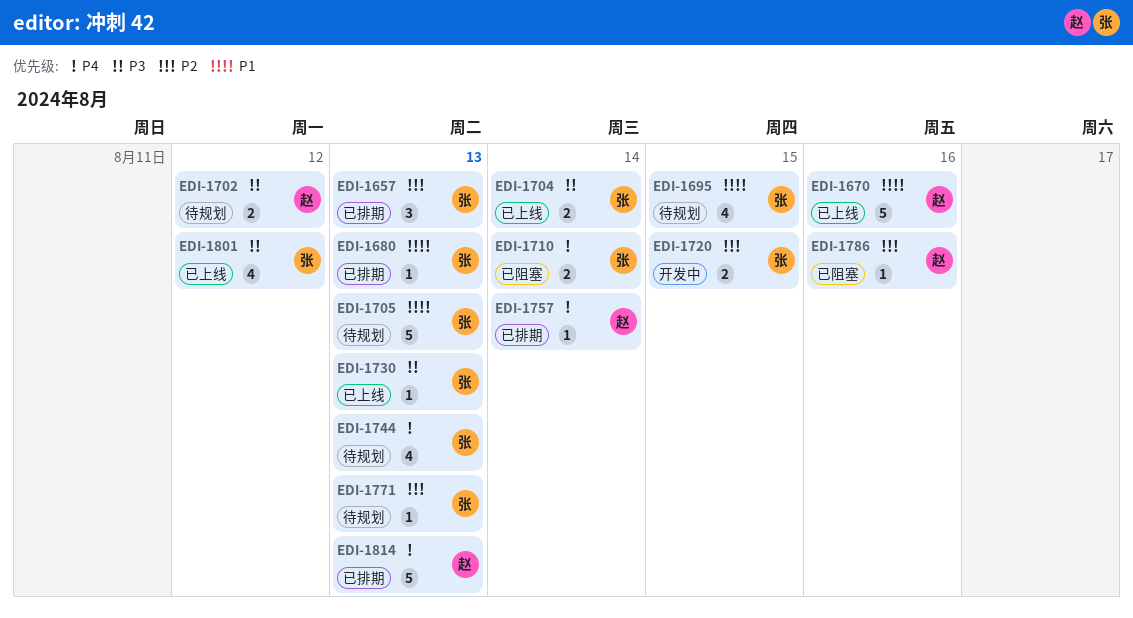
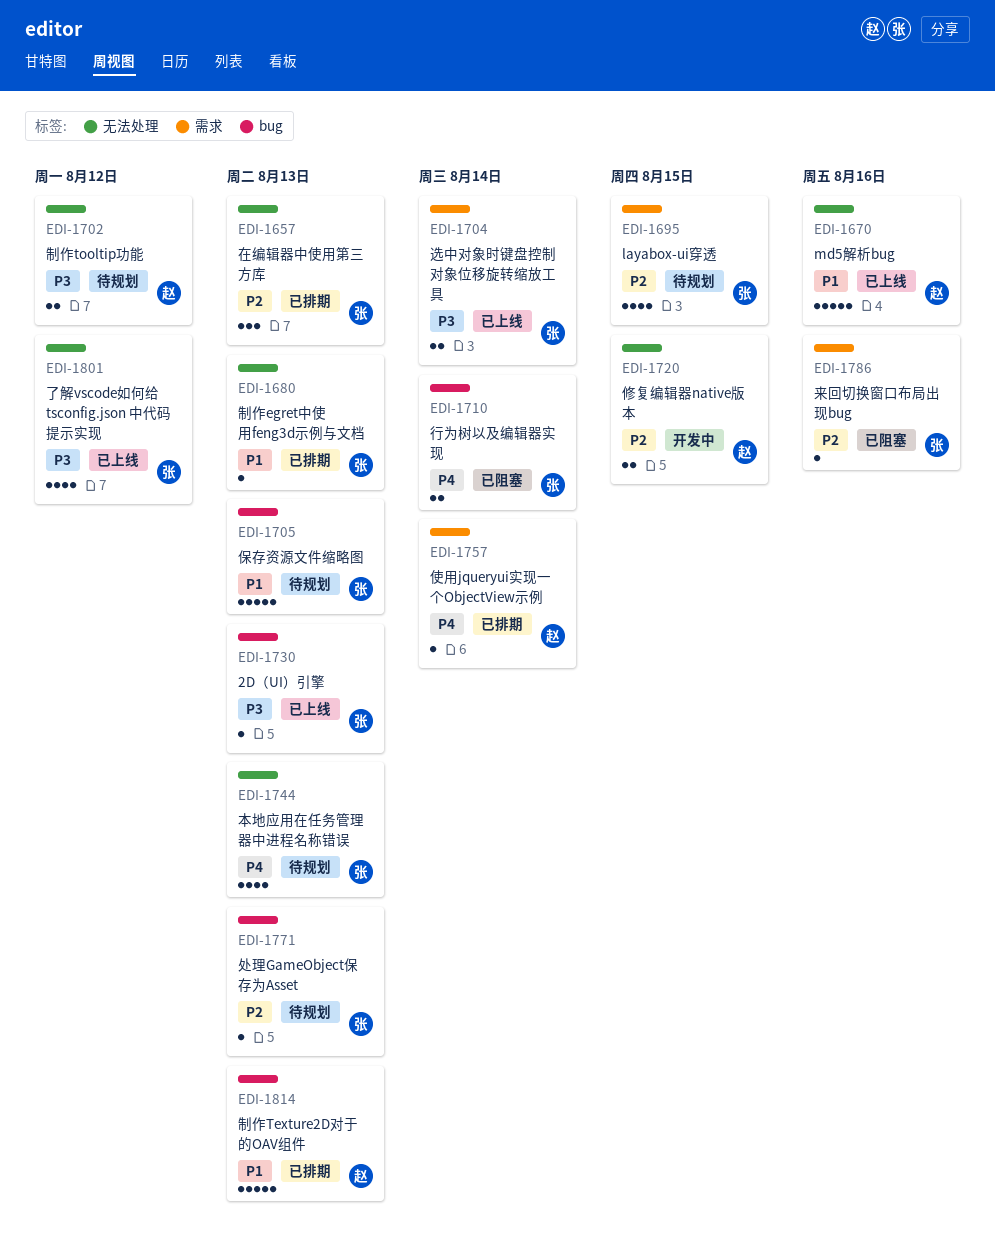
EDI-1695, priority: P1 -> P2
EDI-1720, owner: 张 -> 赵
EDI-1786, owner: 赵 -> 张
EDI-1814, priority: P4 -> P1

